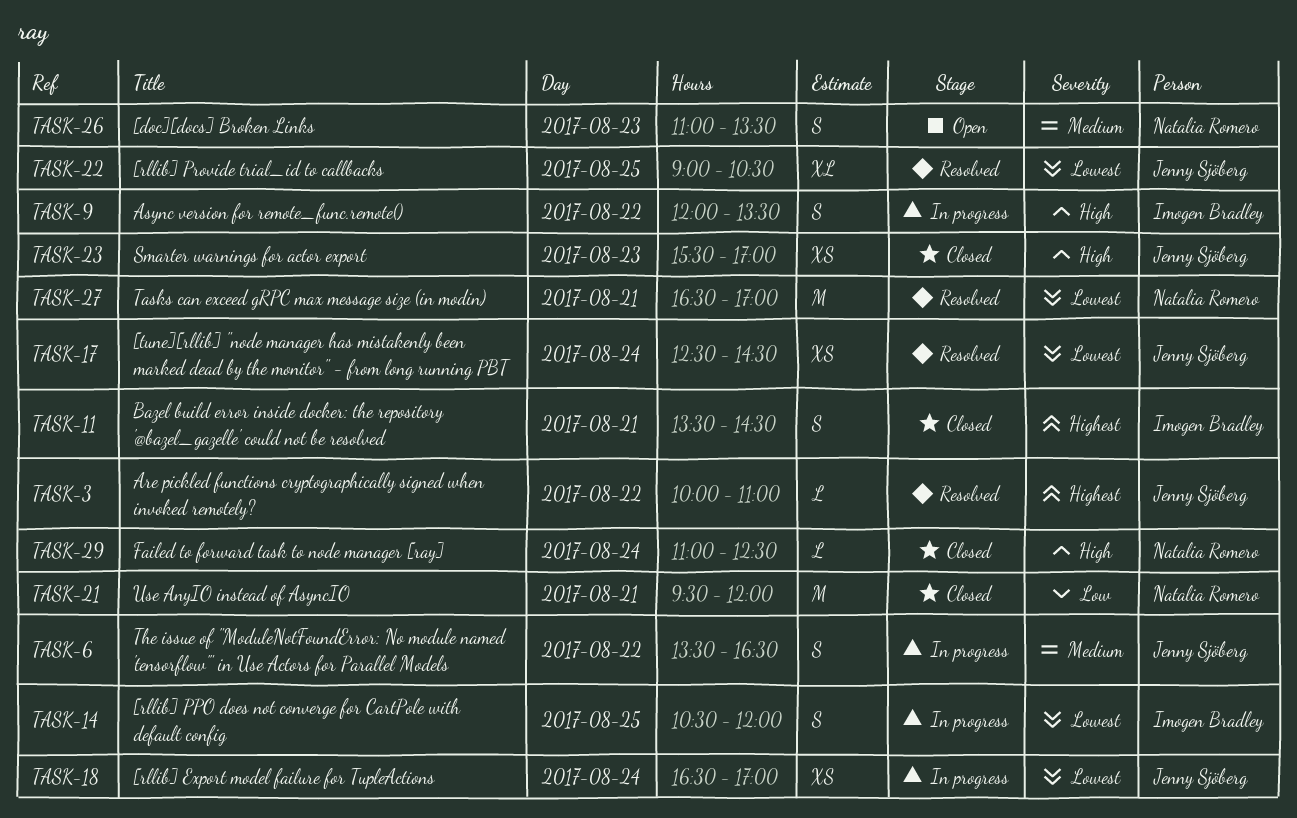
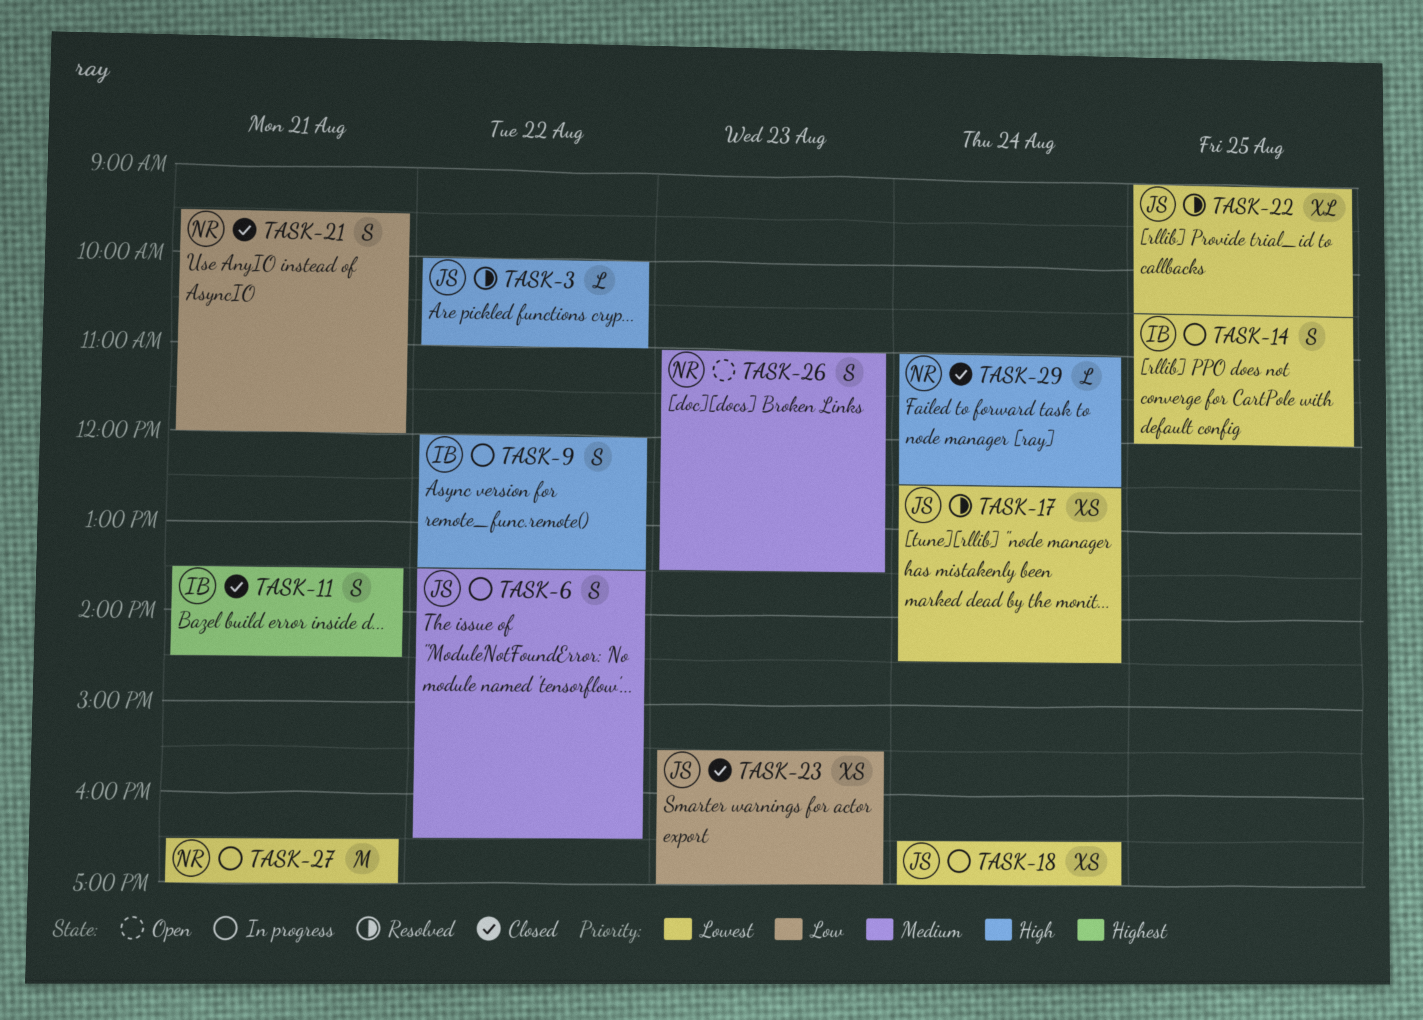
TASK-3, priority: Highest -> High
TASK-21, estimate: M -> S
TASK-23, priority: High -> Low
TASK-27, status: Resolved -> In progress

